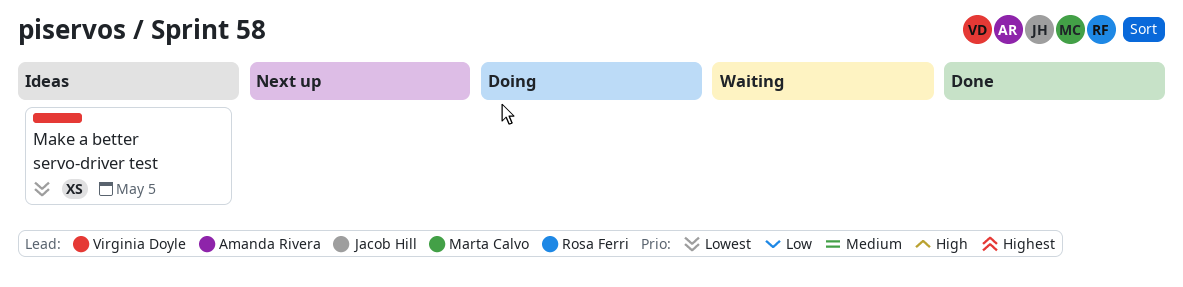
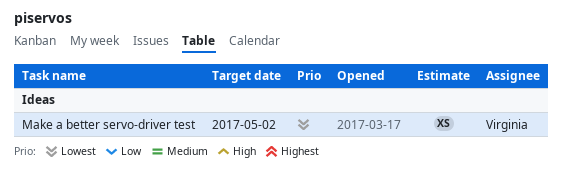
Make a better servo-driver test, due: May 5 -> May 2

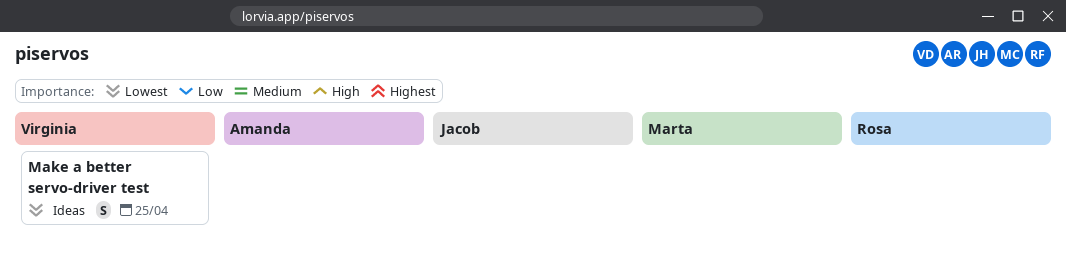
Make a better servo-driver test, estimate: XS -> S
Make a better servo-driver test, due: May 2 -> Apr 25

